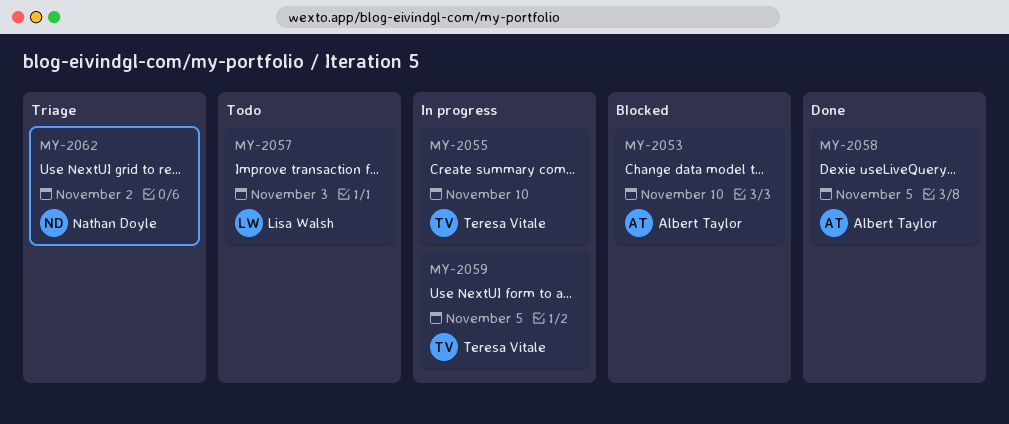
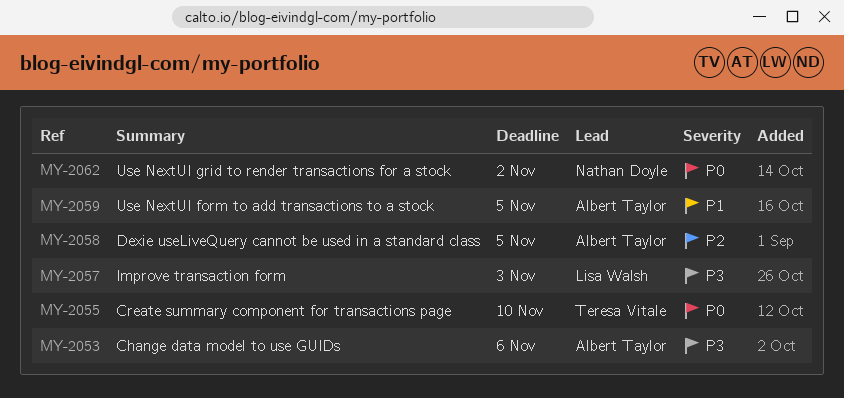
MY-2053, due: Nov 10 -> Nov 6
MY-2059, owner: Teresa Vitale -> Albert Taylor

